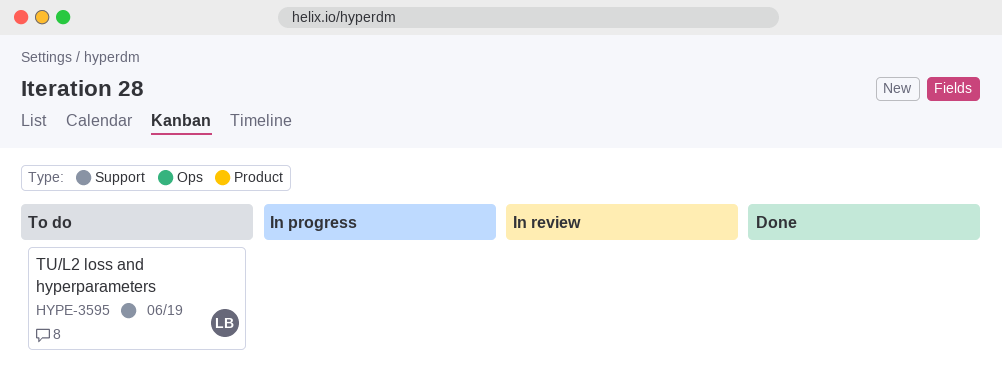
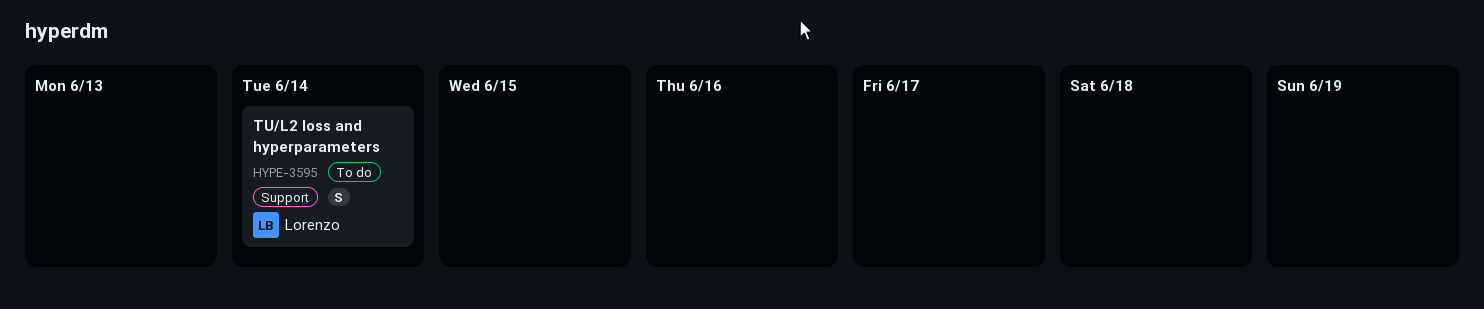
HYPE-3595, due: Jun 19 -> Jun 14

